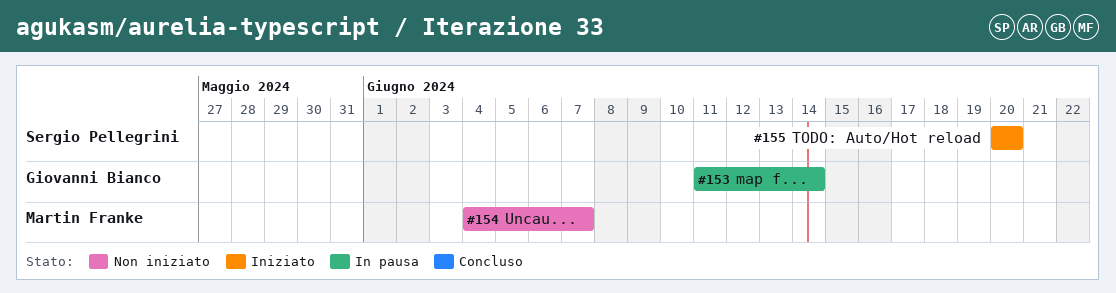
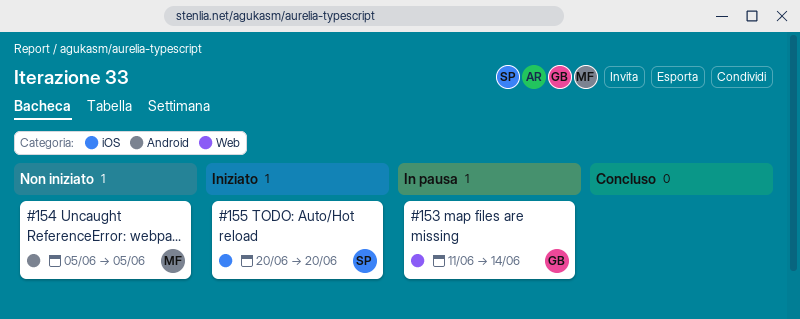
#154, start: Jun 4 -> Jun 5
#154, due: Jun 7 -> Jun 5

